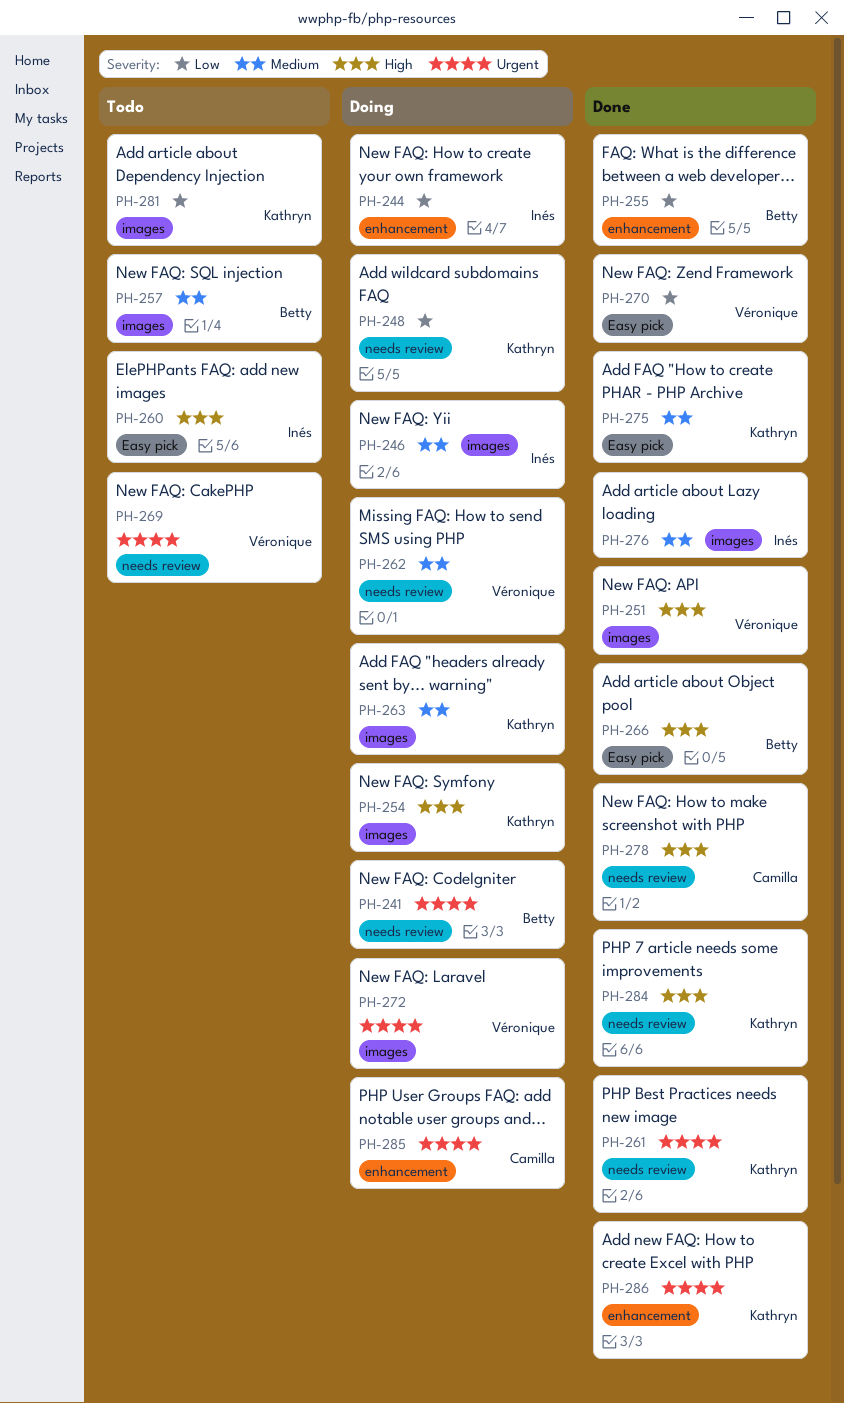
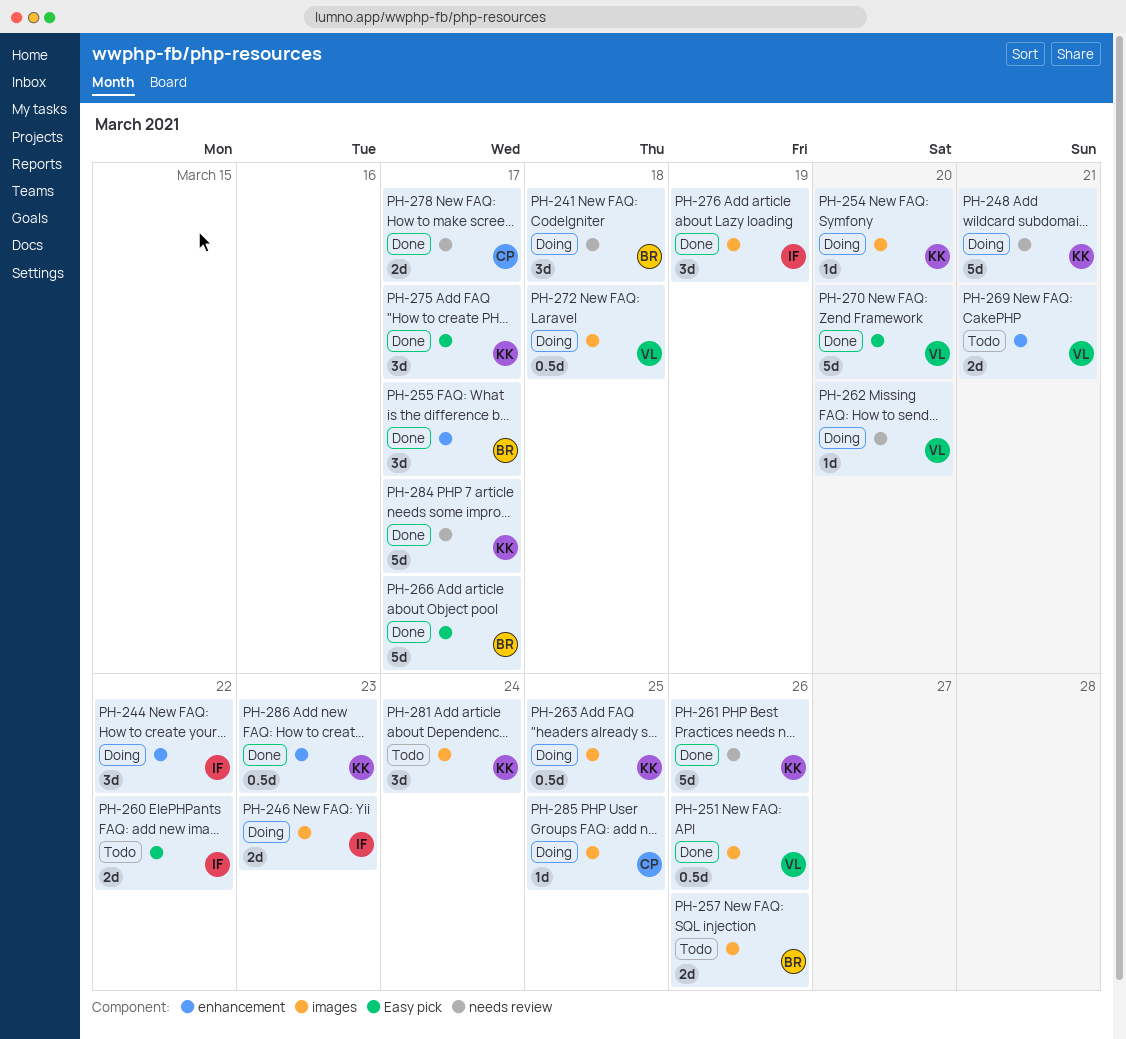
PH-269, label: needs review -> enhancement
PH-285, label: enhancement -> images

